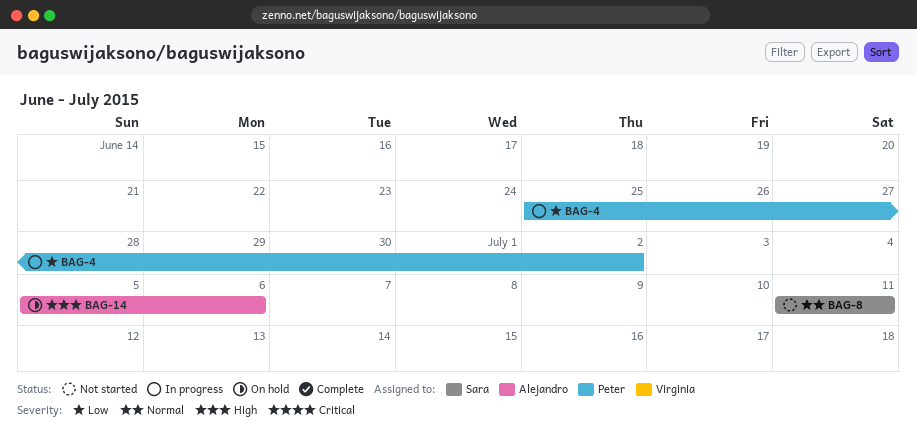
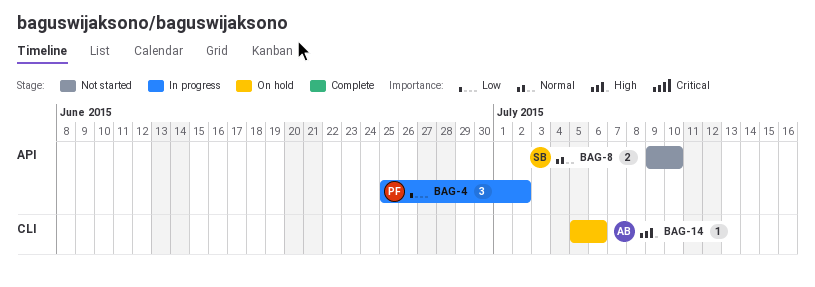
BAG-8, start: Jul 11 -> Jul 9
BAG-8, due: Jul 11 -> Jul 10

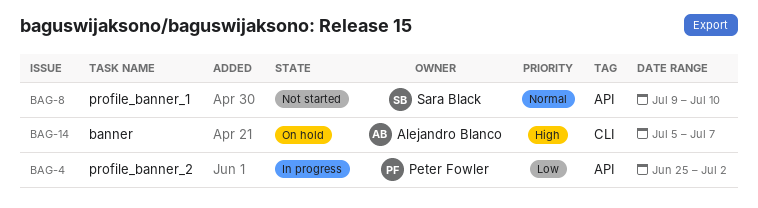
BAG-14, due: Jul 6 -> Jul 7

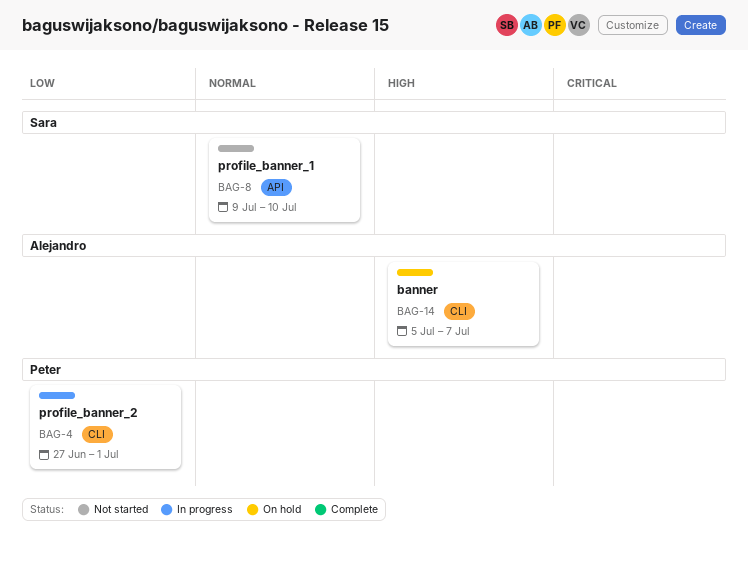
BAG-4, label: API -> CLI
BAG-4, start: Jun 25 -> Jun 27
BAG-4, due: Jul 2 -> Jul 1

